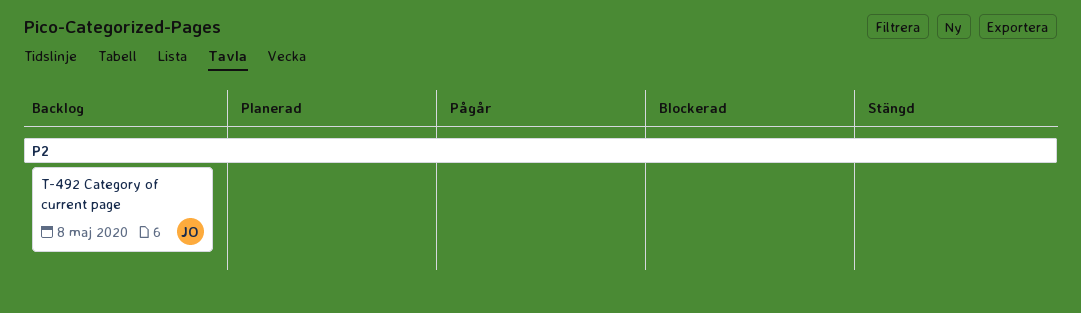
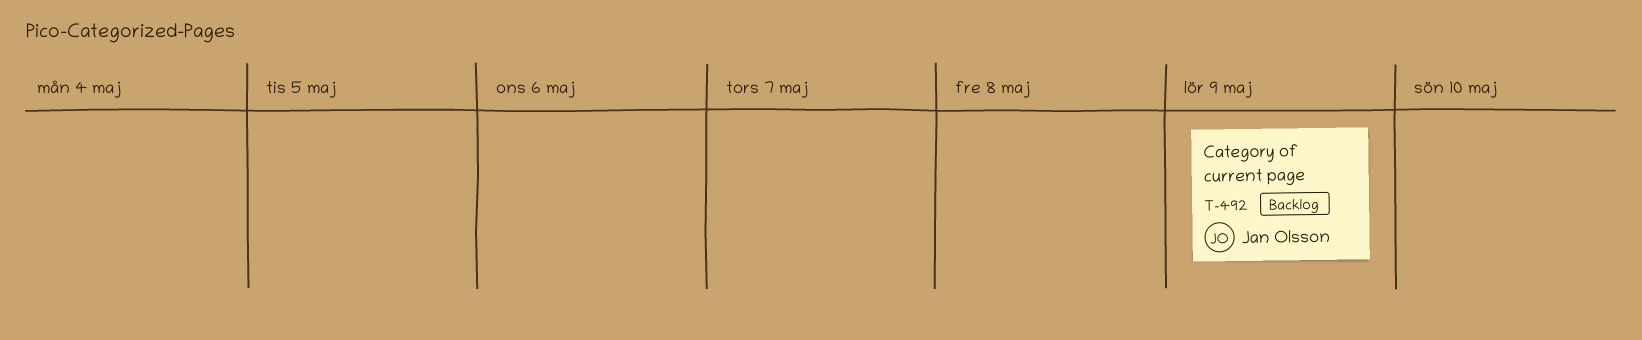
T-492, due: May 8 -> May 9

